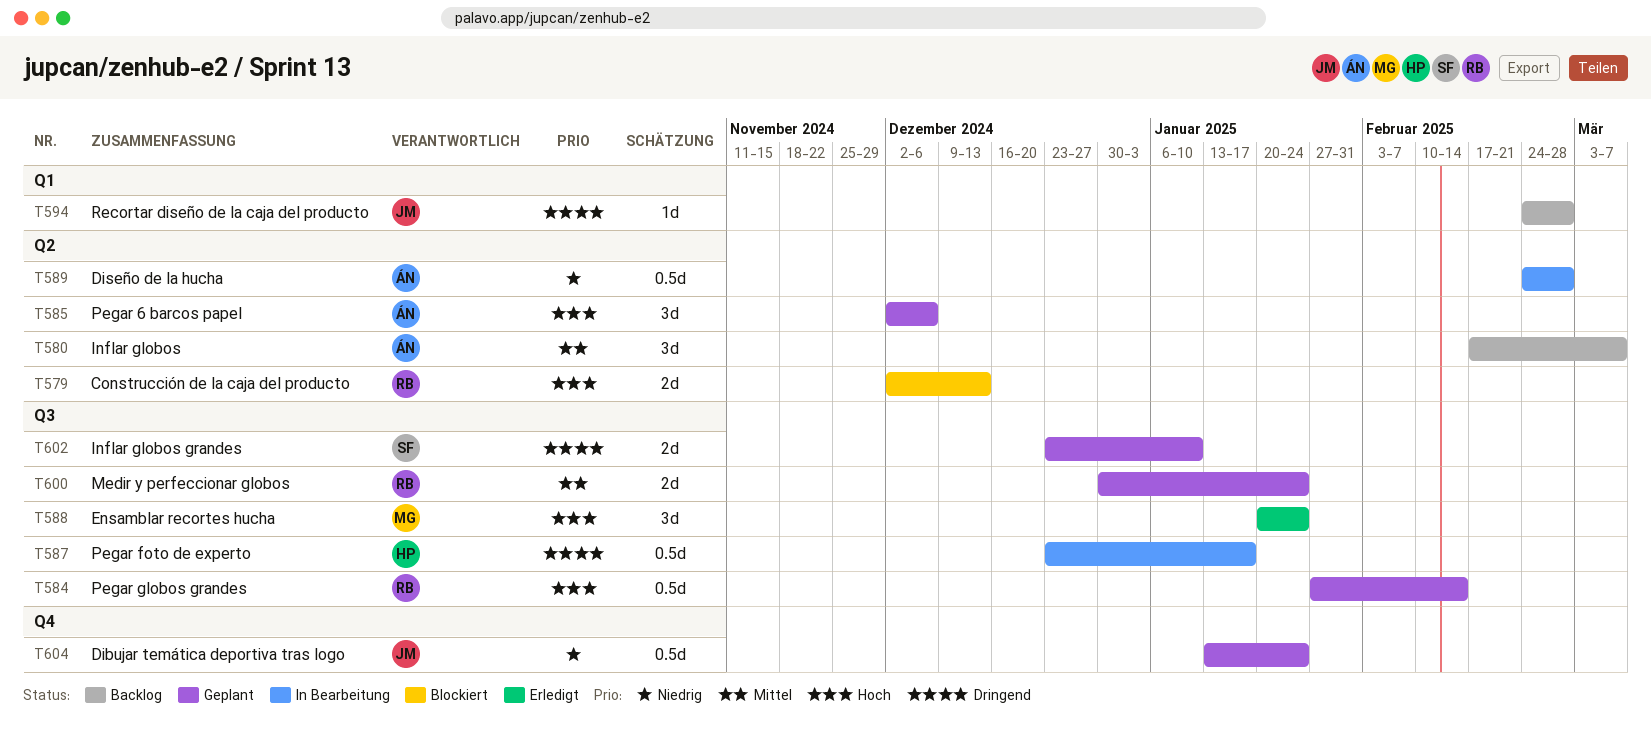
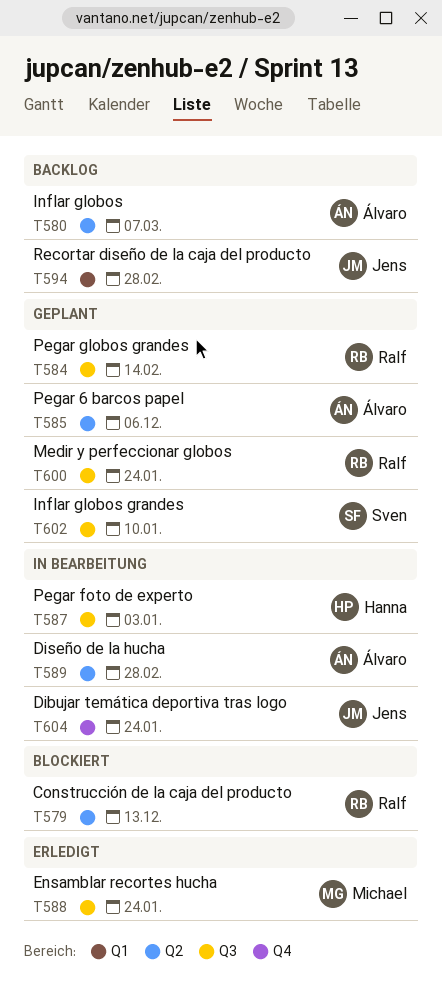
T587, due: Jan 17 -> Jan 3
T604, status: Geplant -> In Bearbeitung

